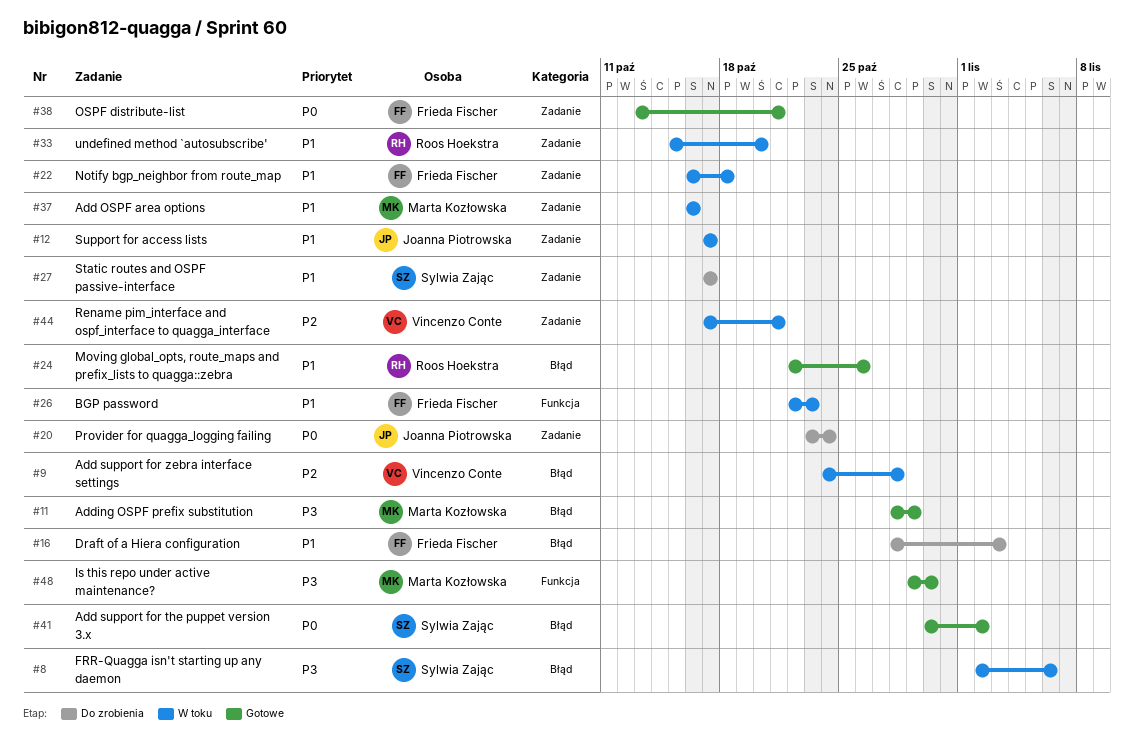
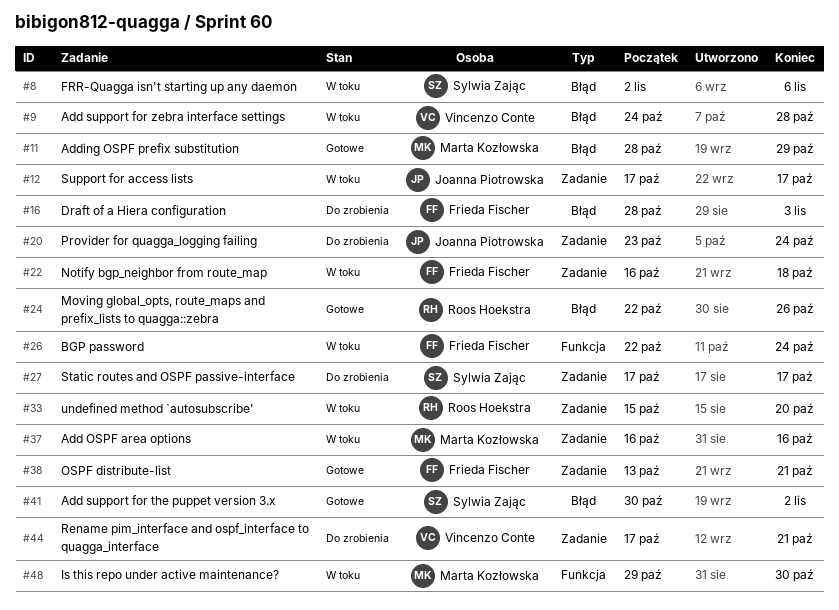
#26, due: Oct 23 -> Oct 24
#44, status: W toku -> Do zrobienia
#48, status: Gotowe -> W toku

